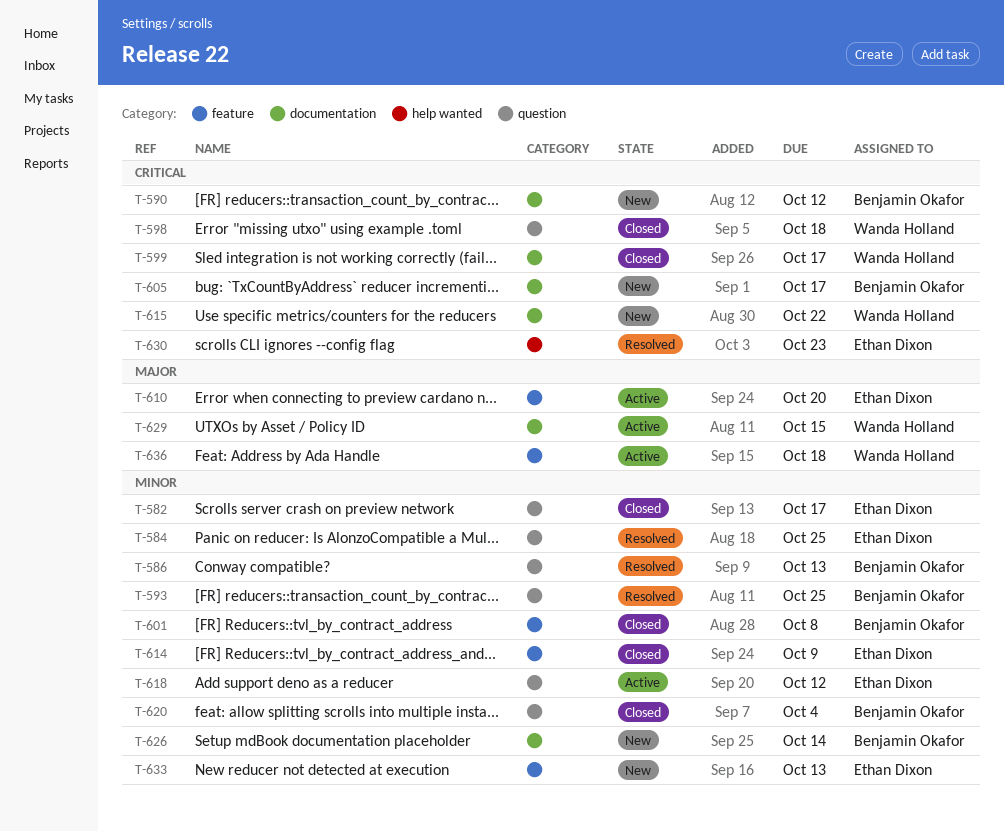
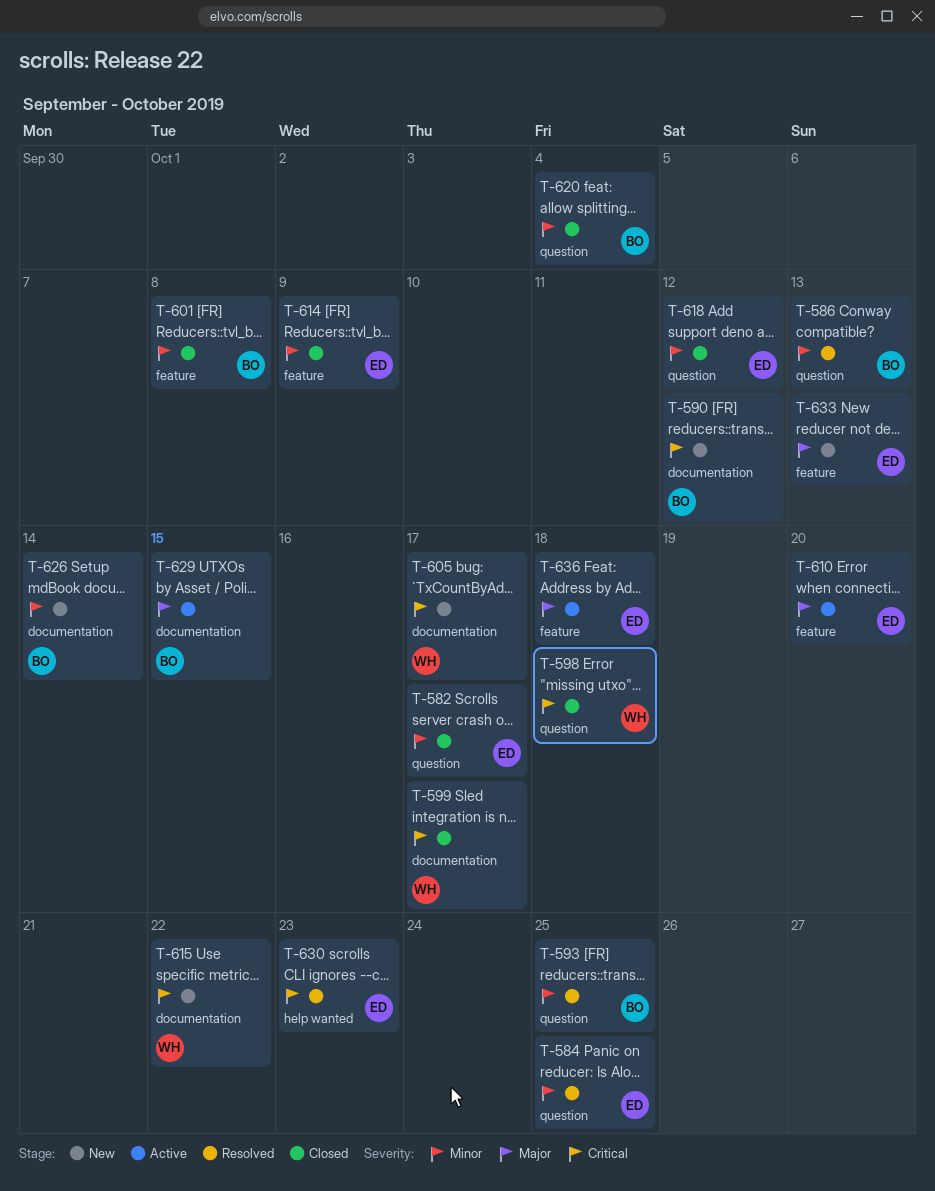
T-605, owner: Benjamin Okafor -> Wanda Holland
T-618, status: Active -> Closed
T-629, owner: Wanda Holland -> Benjamin Okafor
T-633, priority: Minor -> Major
T-636, owner: Wanda Holland -> Ethan Dixon

